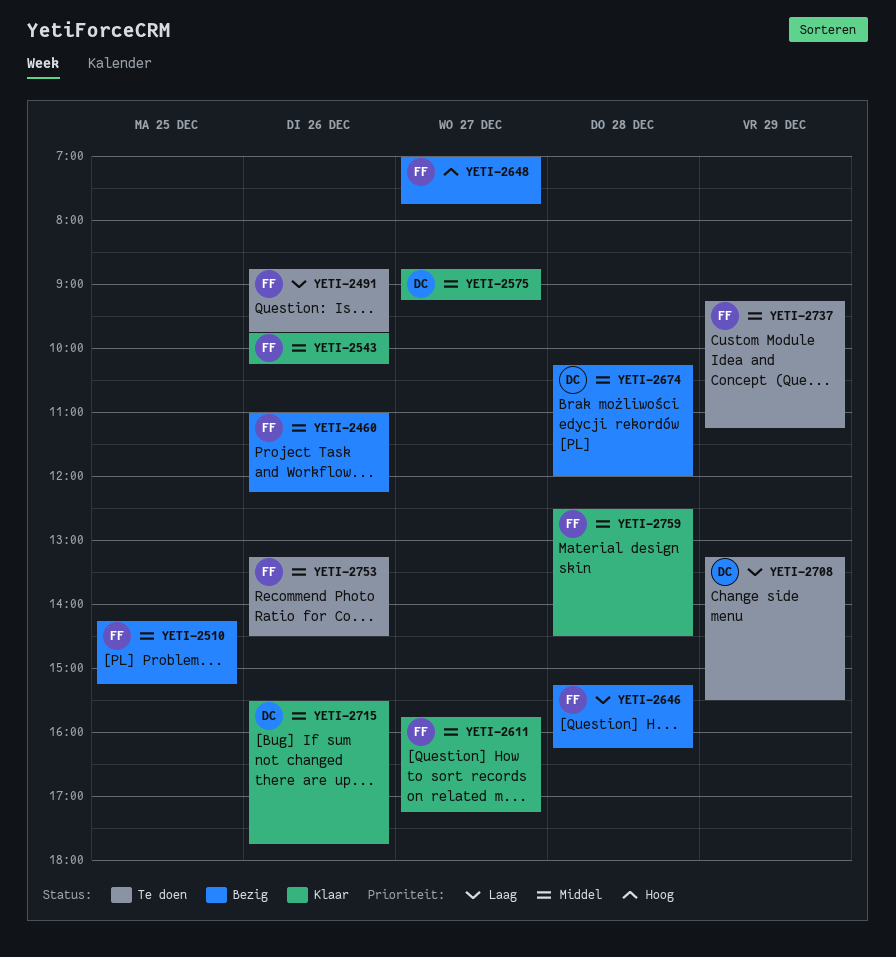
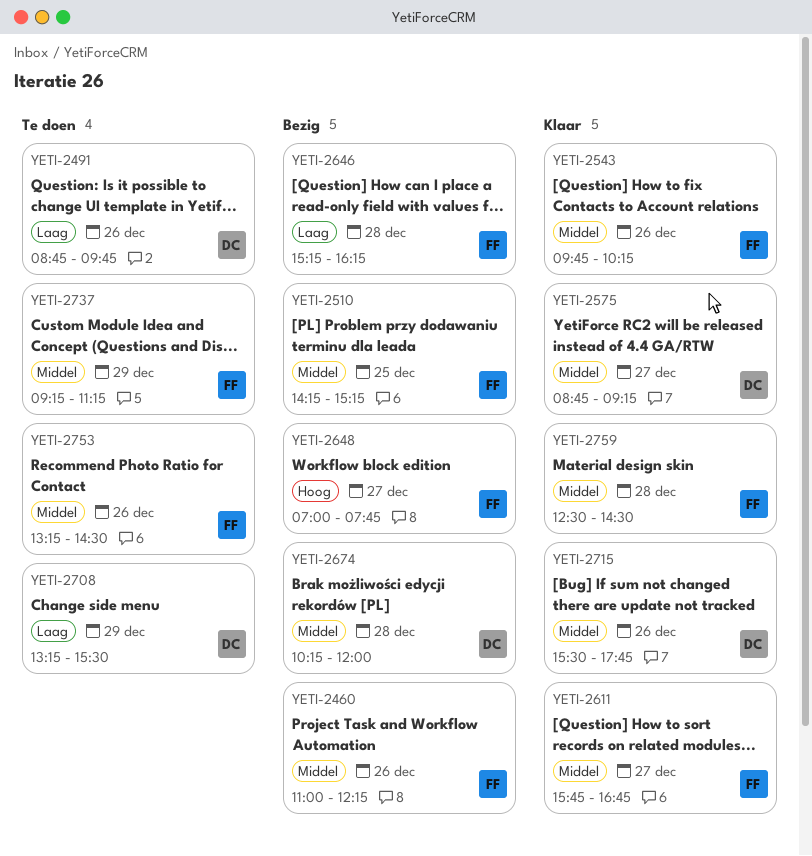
YETI-2491, owner: FF -> DC
YETI-2611, ends: 17:15 -> 16:45

